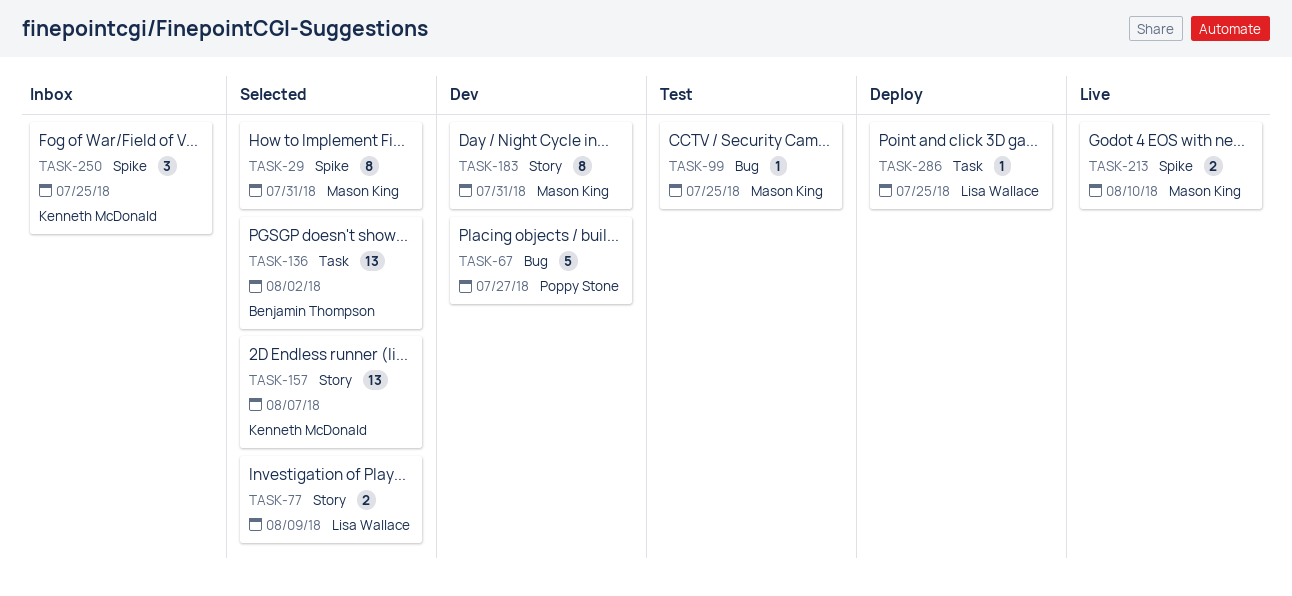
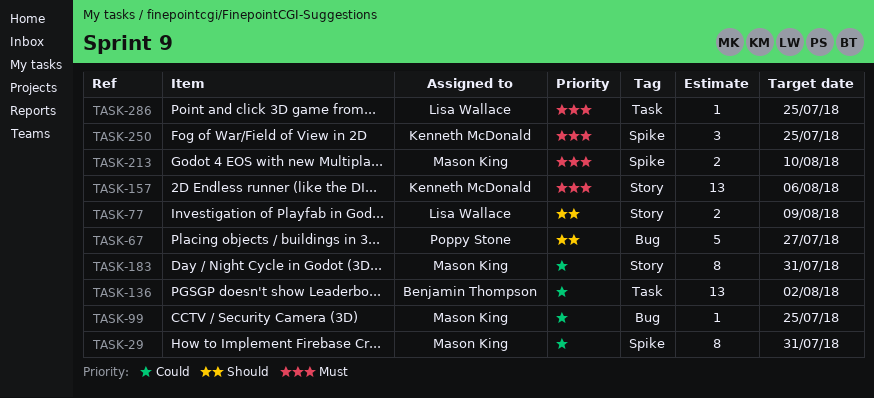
TASK-157, due: Aug 7 -> Aug 6

